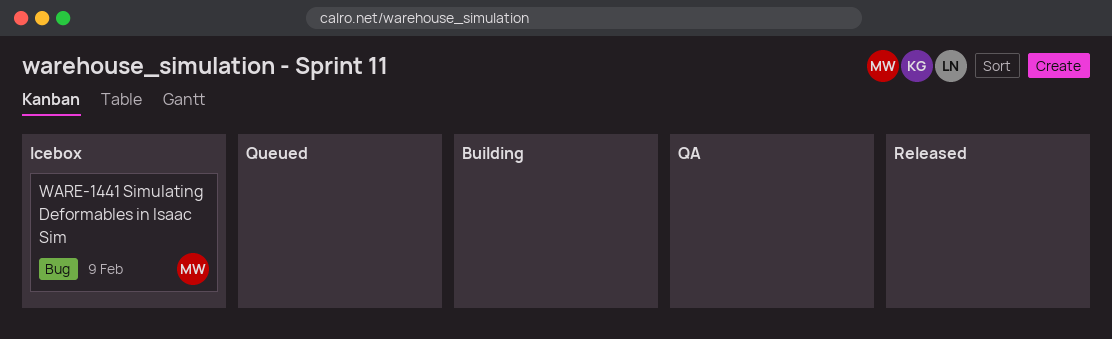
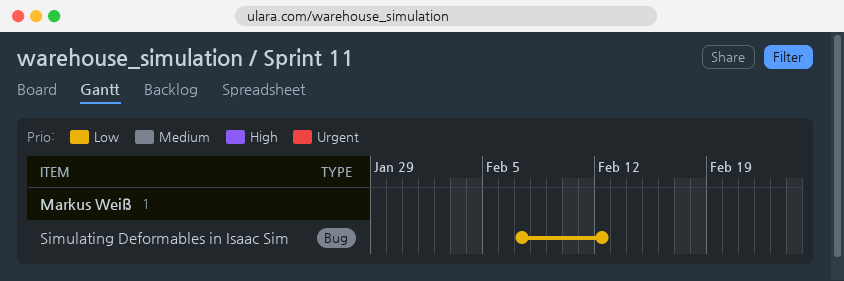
Simulating Deformables in Isaac Sim, due: Feb 9 -> Feb 12

